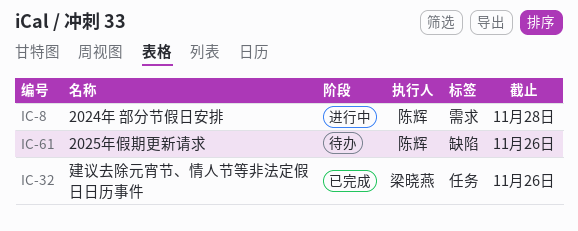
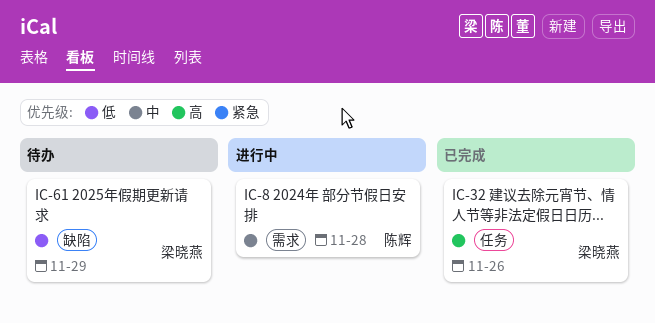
IC-61, owner: 陈辉 -> 梁晓燕
IC-61, due: Nov 26 -> Nov 29

